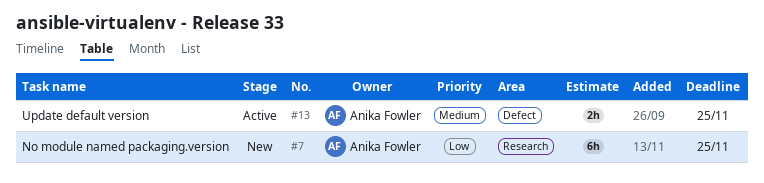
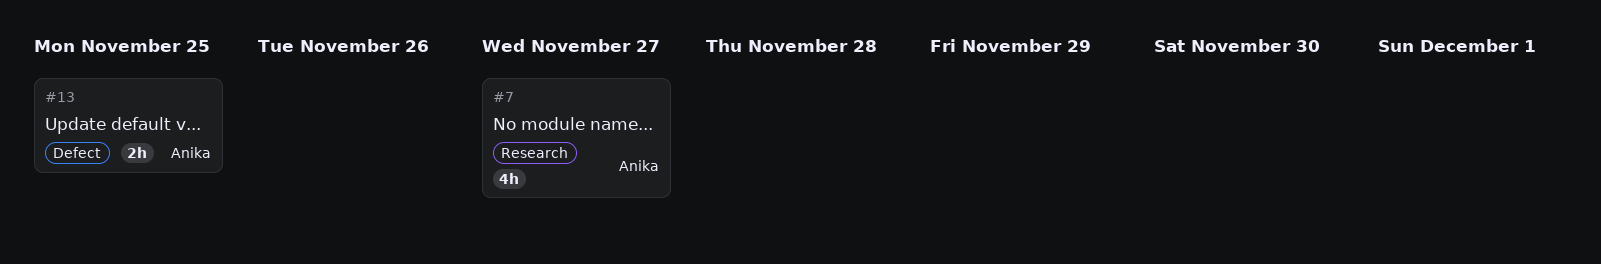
#7, estimate: 6h -> 4h
#7, due: Nov 25 -> Nov 27

